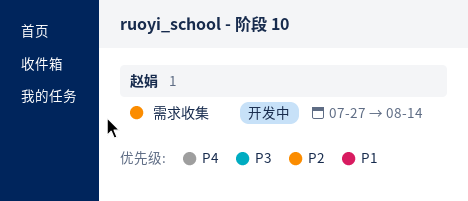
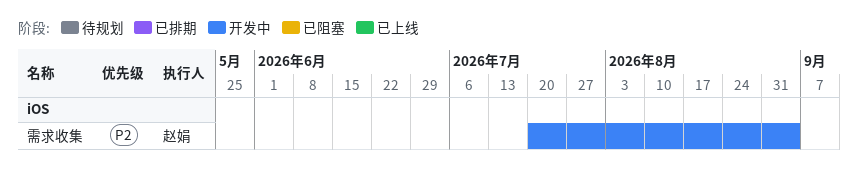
需求收集, start: Jul 27 -> Jul 20
需求收集, due: Aug 14 -> Sep 4

